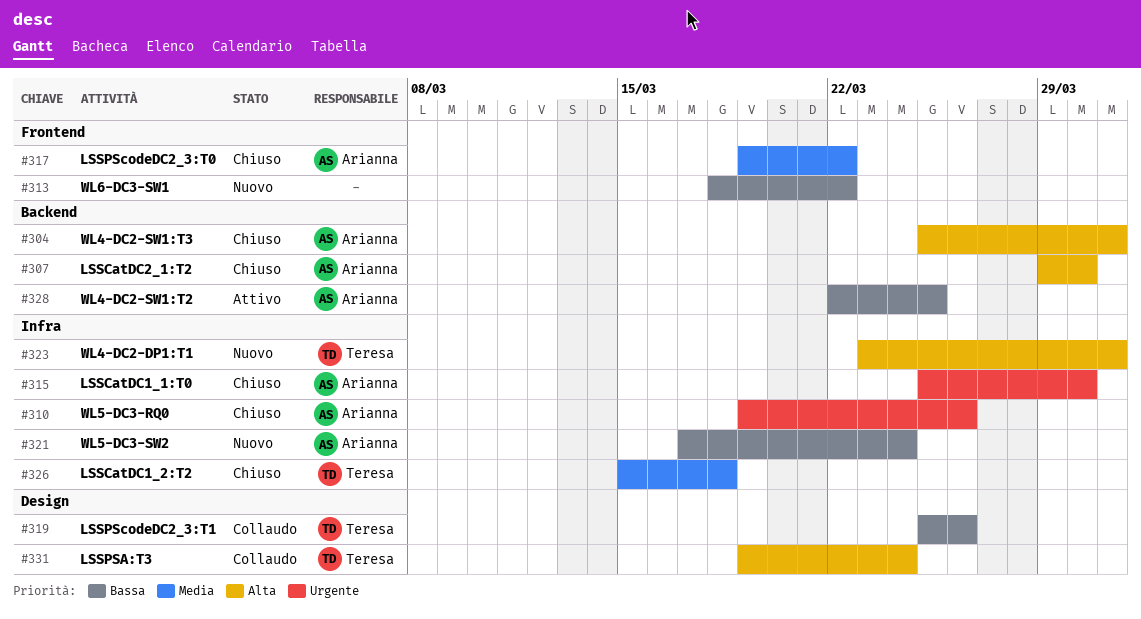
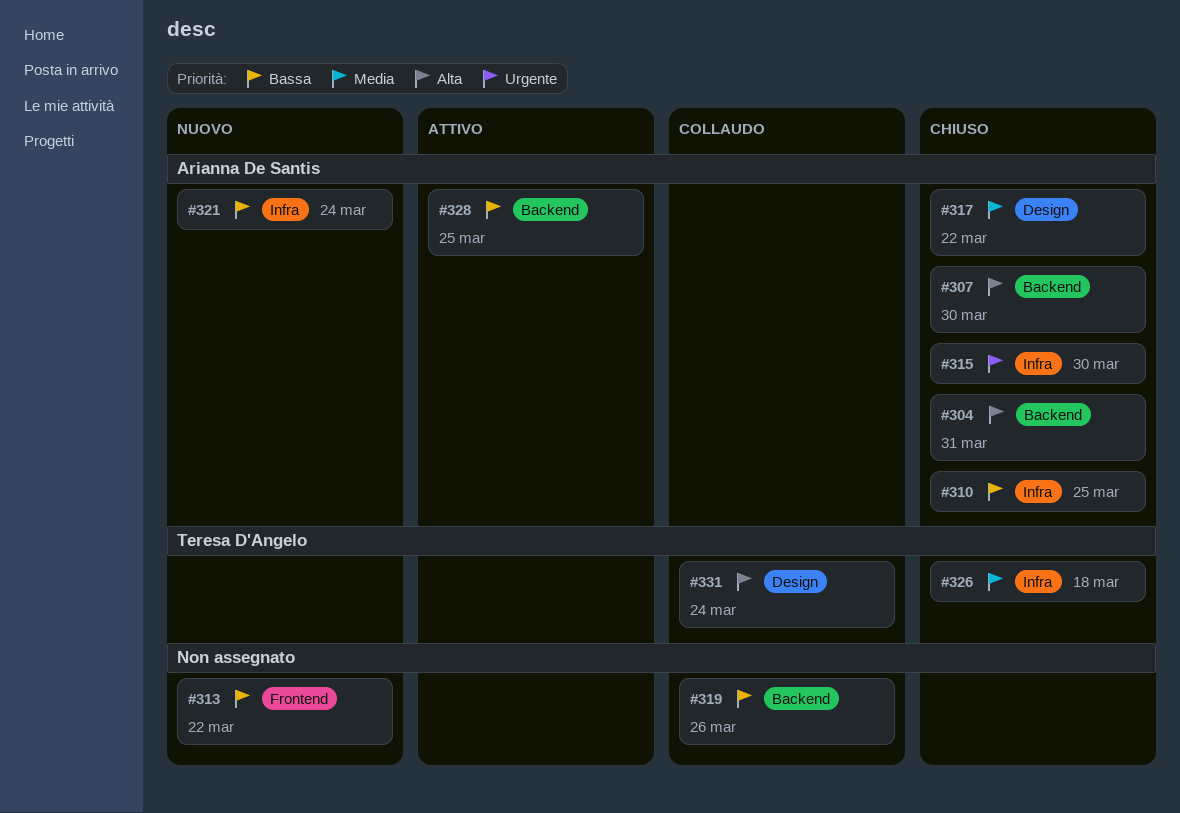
#310, priority: Urgente -> Bassa
#310, due: Mar 26 -> Mar 25
#317, label: Frontend -> Design
#319, owner: Teresa D'Angelo -> none
#319, label: Design -> Backend
#323: present -> none

